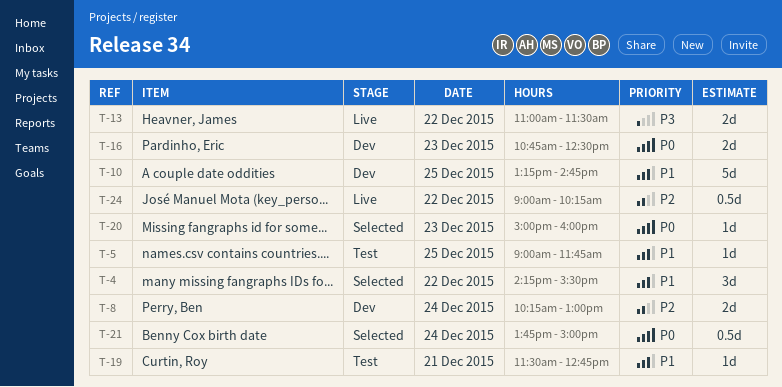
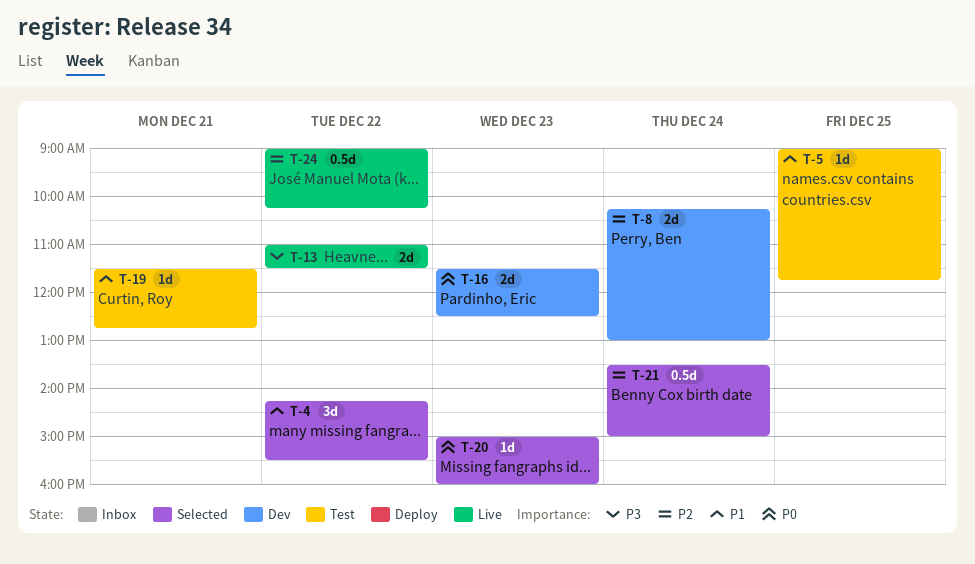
T-10: present -> none
T-16, begins: 10:45 -> 11:30
T-21, priority: P0 -> P2
T-21, begins: 13:45 -> 13:30

